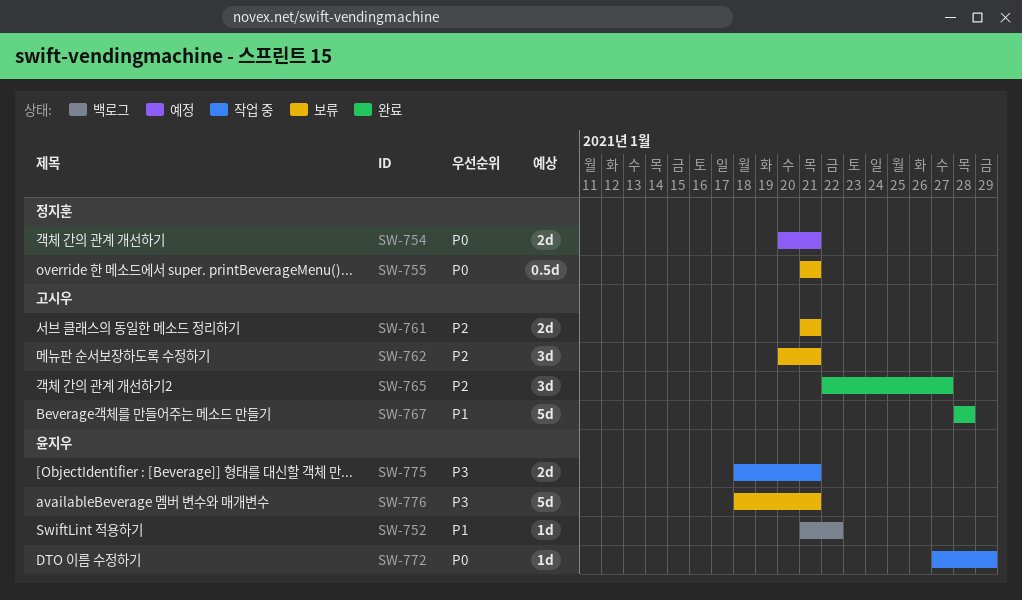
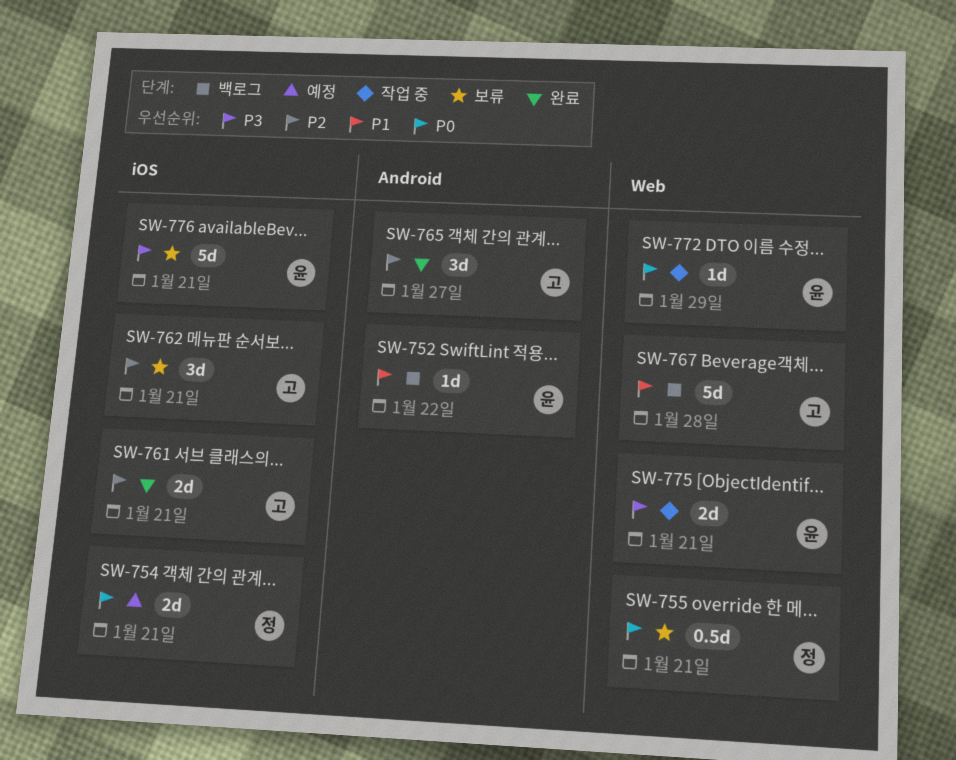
SW-761, status: 보류 -> 완료
SW-767, status: 완료 -> 백로그

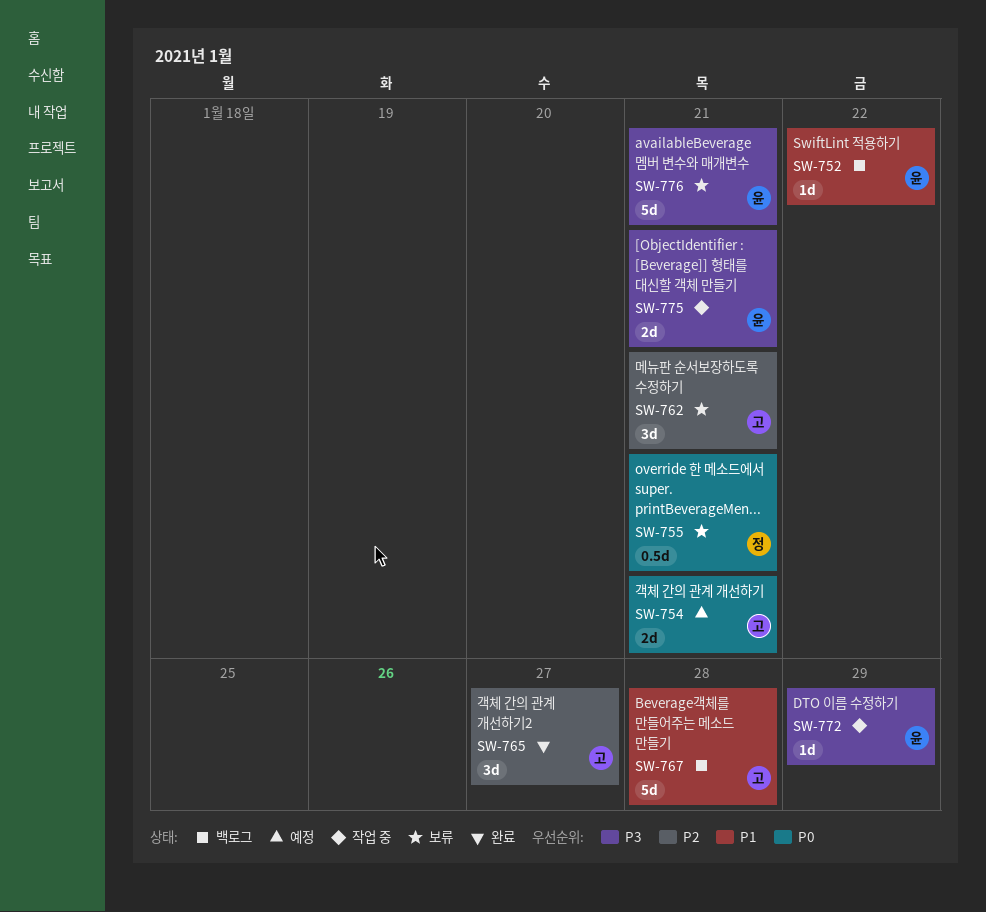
SW-754, owner: 정 -> 고
SW-761: present -> none
SW-772, priority: P0 -> P3

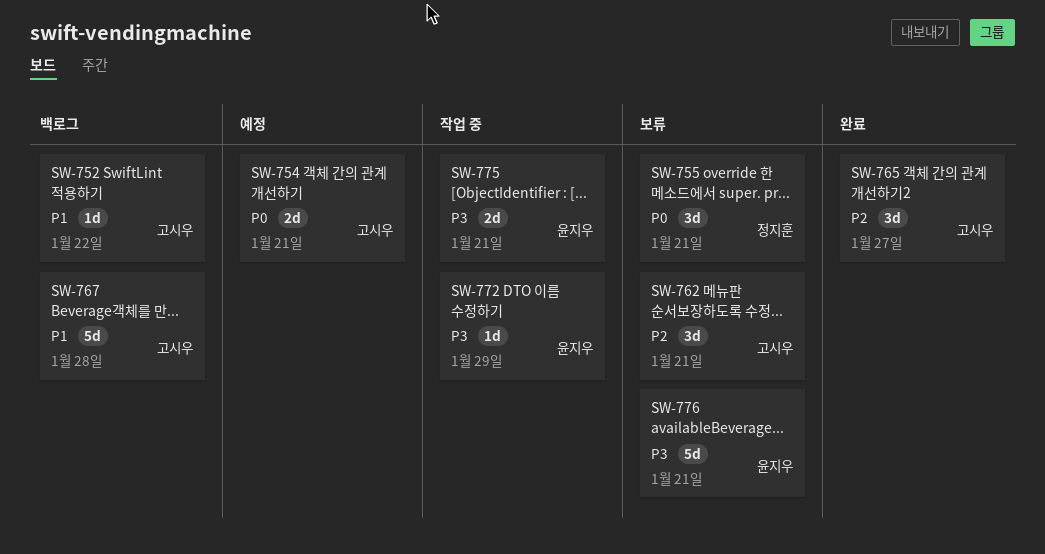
SW-752, owner: 윤지우 -> 고시우
SW-755, estimate: 0.5d -> 3d

